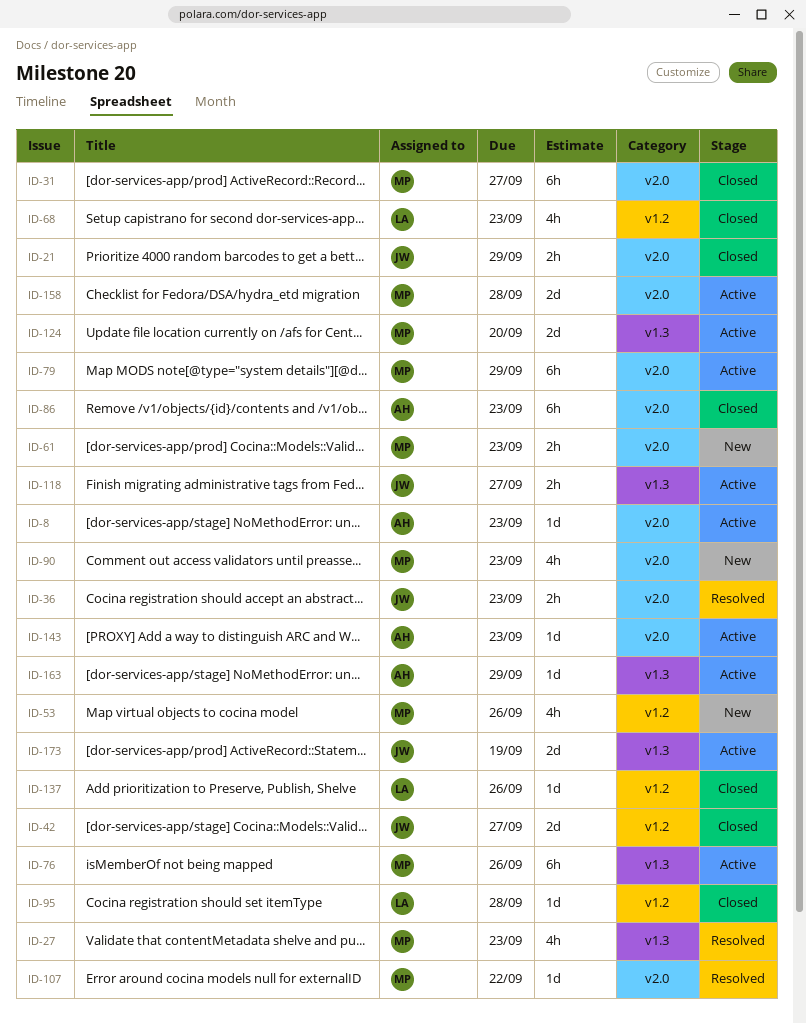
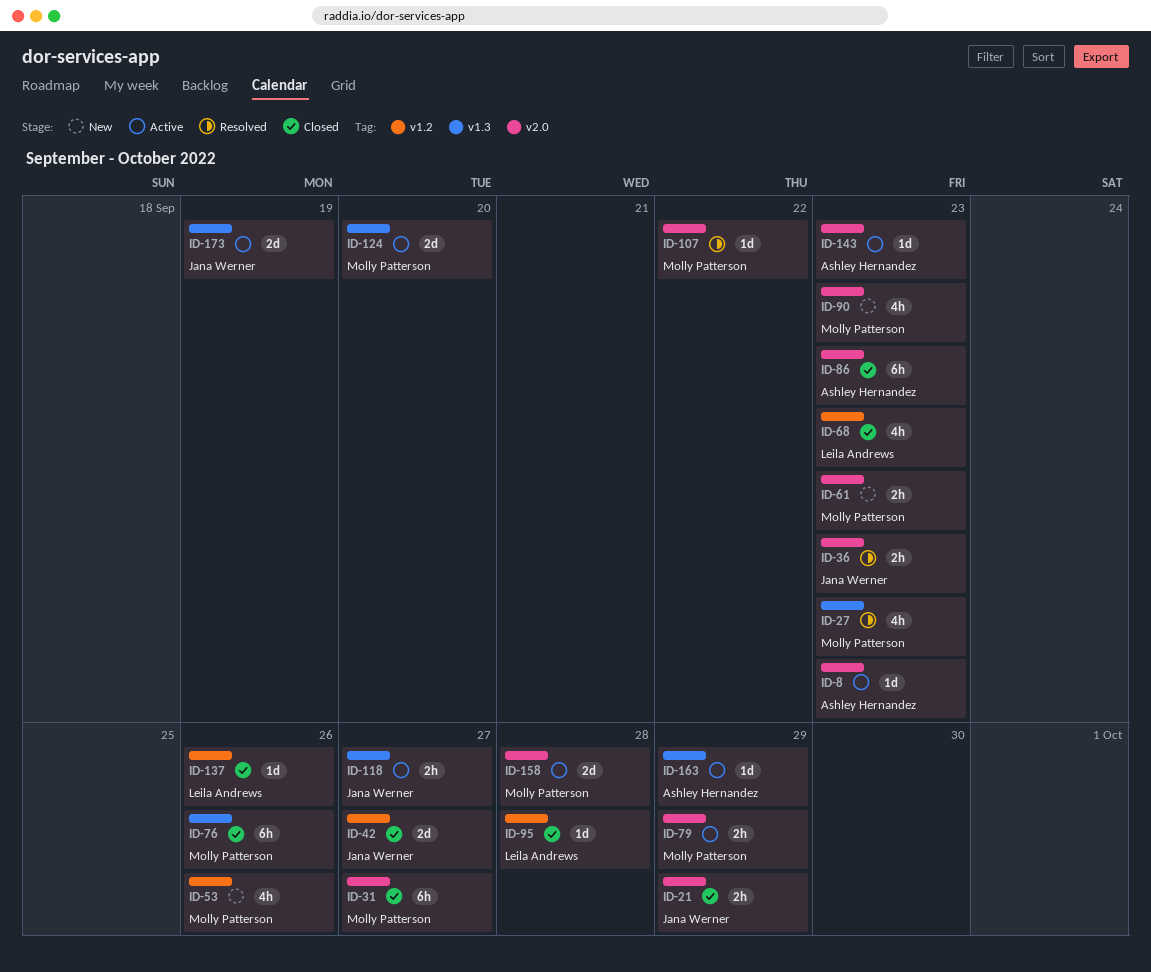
ID-76, status: Active -> Closed
ID-79, estimate: 6h -> 2h

